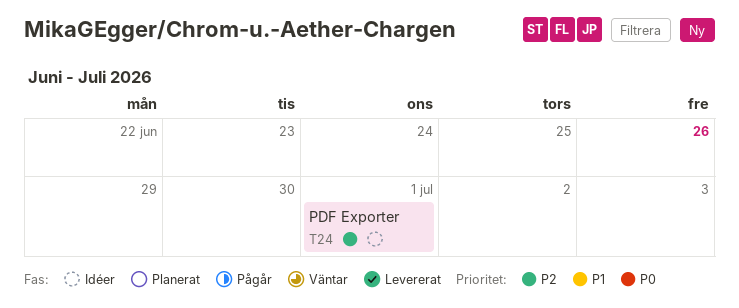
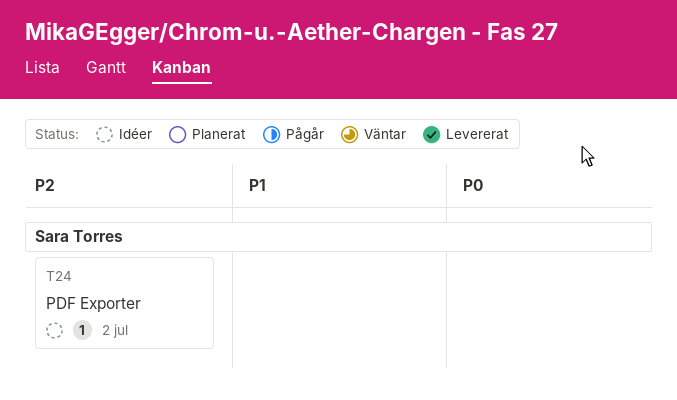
T24, due: Jul 1 -> Jul 2

